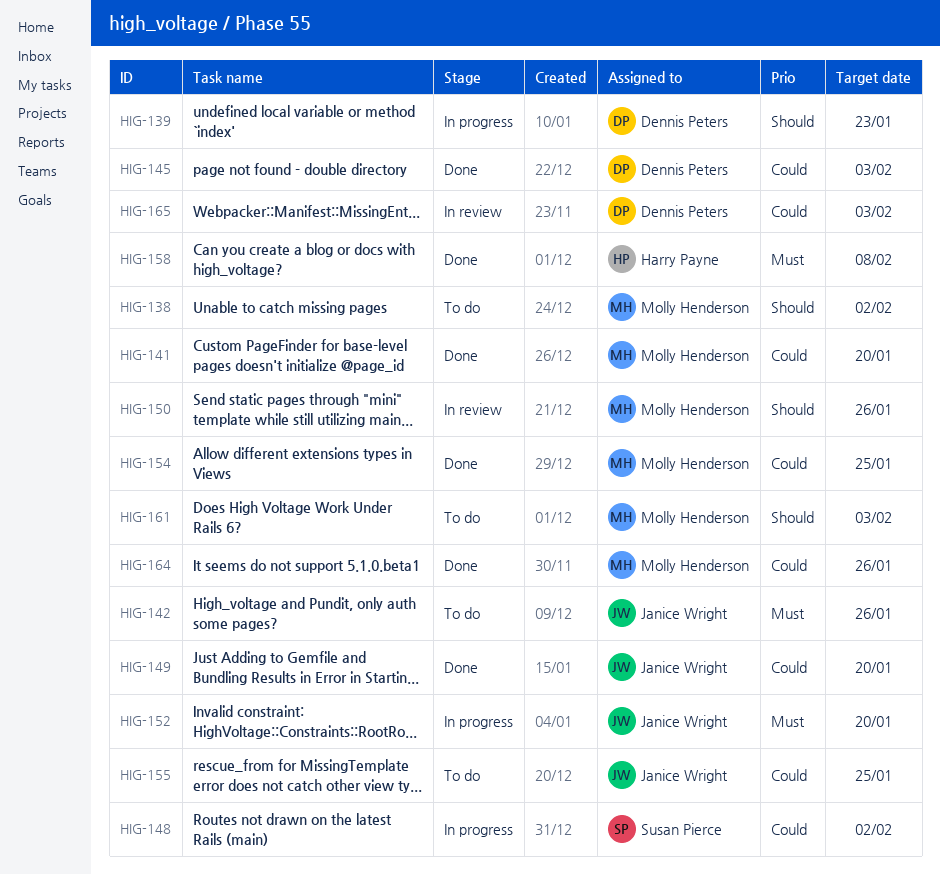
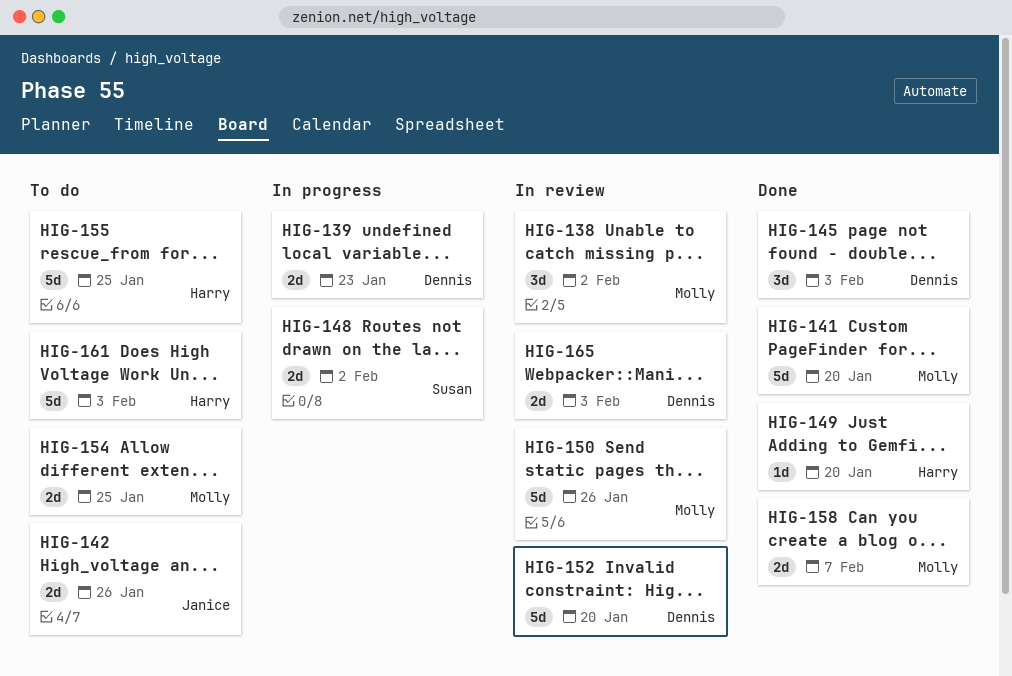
HIG-138, status: To do -> In review
HIG-149, owner: Janice Wright -> Harry Payne
HIG-152, status: In progress -> In review
HIG-152, owner: Janice Wright -> Dennis Peters
HIG-154, status: Done -> To do
HIG-155, owner: Janice Wright -> Harry Payne
HIG-158, owner: Harry Payne -> Molly Henderson
HIG-158, due: Feb 8 -> Feb 7
HIG-161, owner: Molly Henderson -> Harry Payne
HIG-164: present -> none

